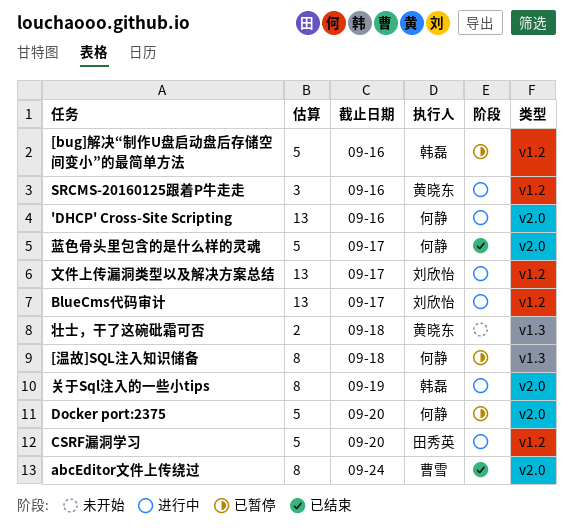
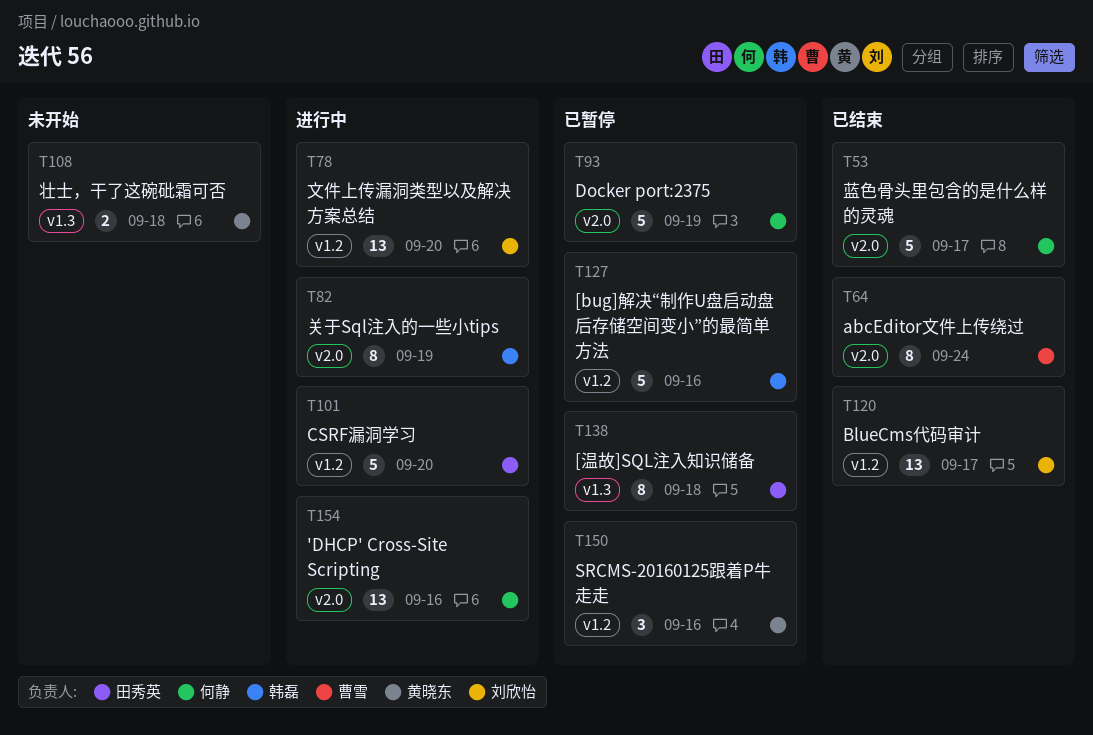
[温故]SQL注入知识储备, owner: 何静 -> 田秀英
BlueCms代码审计, status: 进行中 -> 已结束
Docker port:2375, due: Sep 20 -> Sep 19
SRCMS-20160125跟着P牛走走, status: 进行中 -> 已暂停
文件上传漏洞类型以及解决方案总结, due: Sep 17 -> Sep 20

